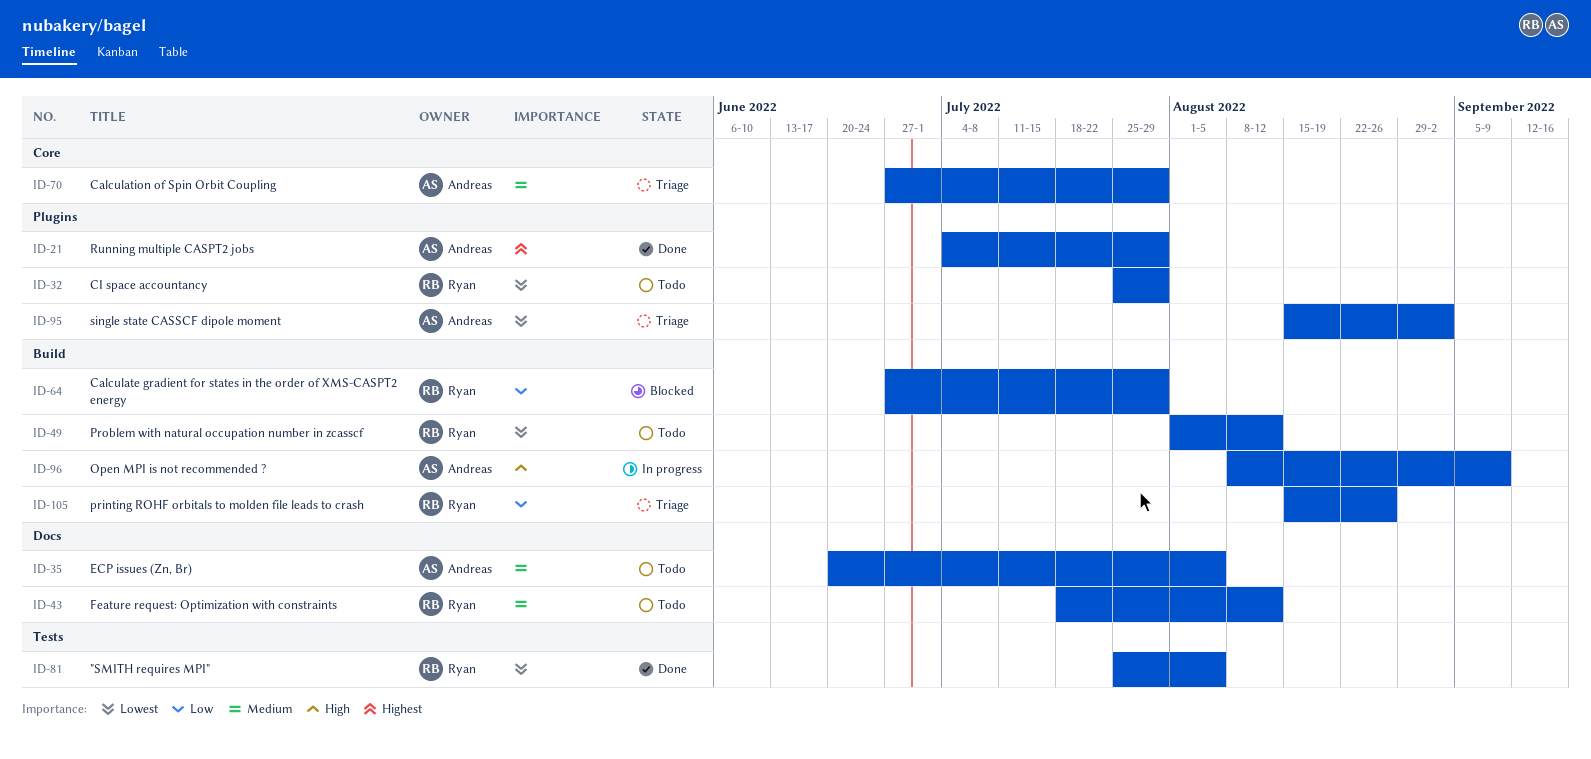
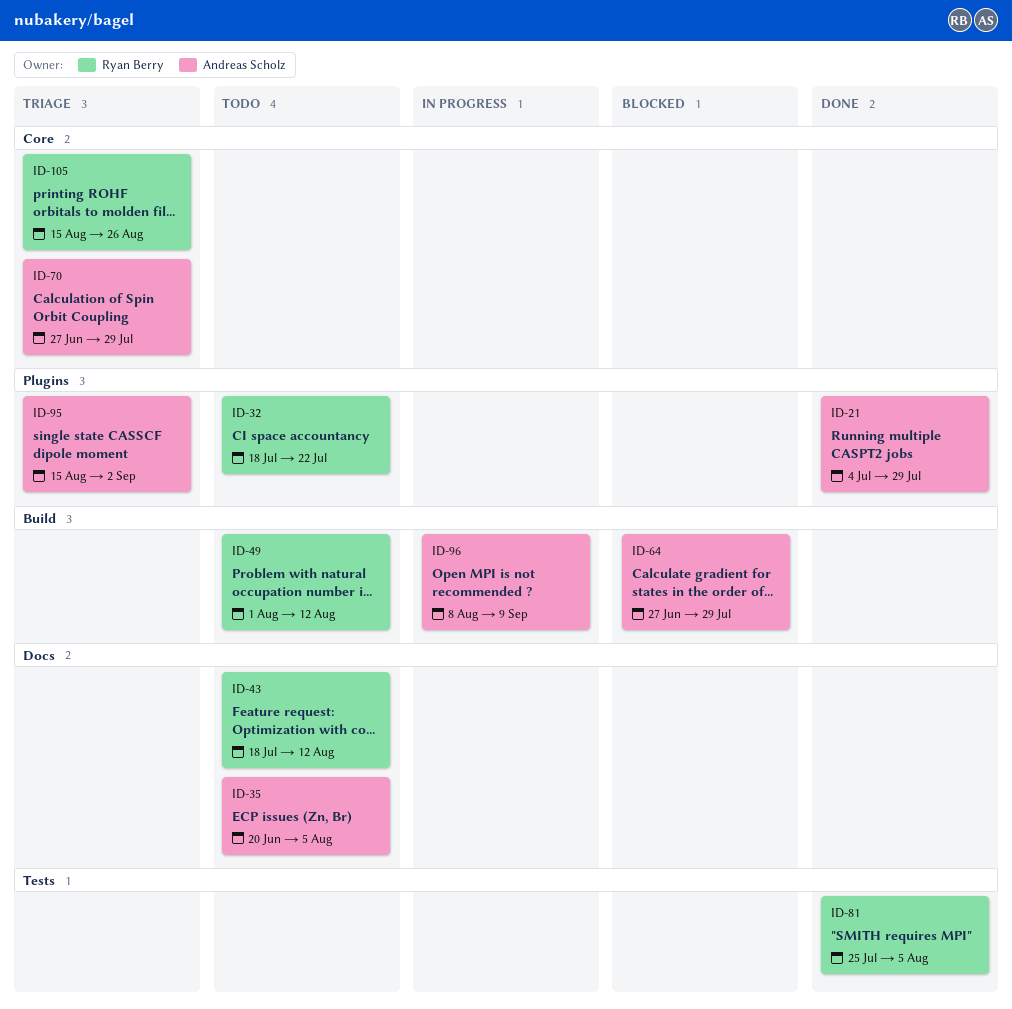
ID-32, start: Jul 25 -> Jul 18
ID-32, due: Jul 29 -> Jul 22
ID-64, owner: Ryan Berry -> Andreas Scholz
ID-105, label: Build -> Core

